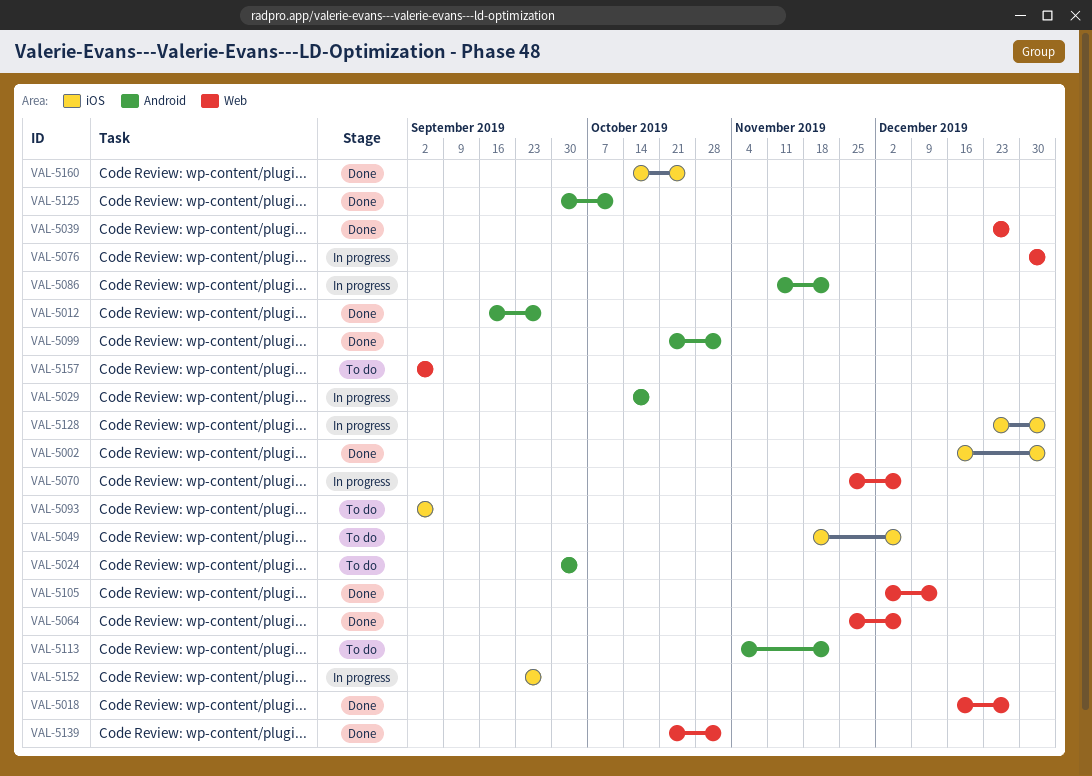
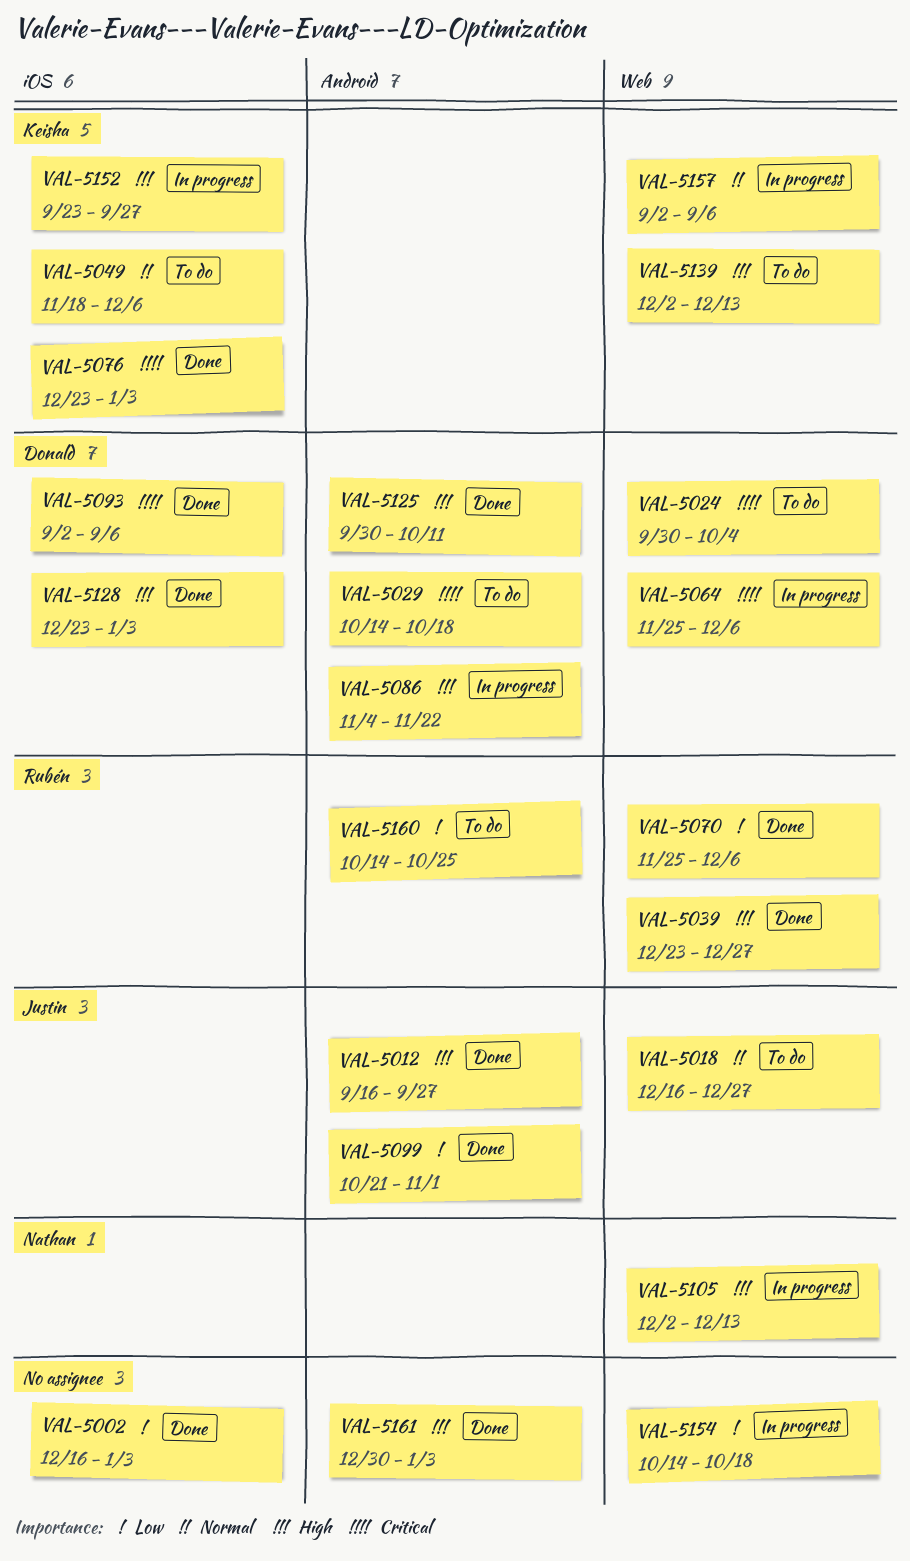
VAL-5018, status: Done -> To do
VAL-5024, label: Android -> Web
VAL-5029, status: In progress -> To do
VAL-5064, status: Done -> In progress
VAL-5070, status: In progress -> Done
VAL-5076, status: In progress -> Done
VAL-5076, label: Web -> iOS
VAL-5076, start: Dec 30 -> Dec 23
VAL-5086, start: Nov 11 -> Nov 4
VAL-5093, status: To do -> Done
VAL-5105, status: Done -> In progress
VAL-5113: present -> none
VAL-5128, status: In progress -> Done
VAL-5139, status: Done -> To do
VAL-5139, start: Oct 21 -> Dec 2
VAL-5139, due: Nov 1 -> Dec 13
VAL-5154: none -> present
VAL-5157, status: To do -> In progress
VAL-5160, status: Done -> To do
VAL-5160, label: iOS -> Android
VAL-5161: none -> present

